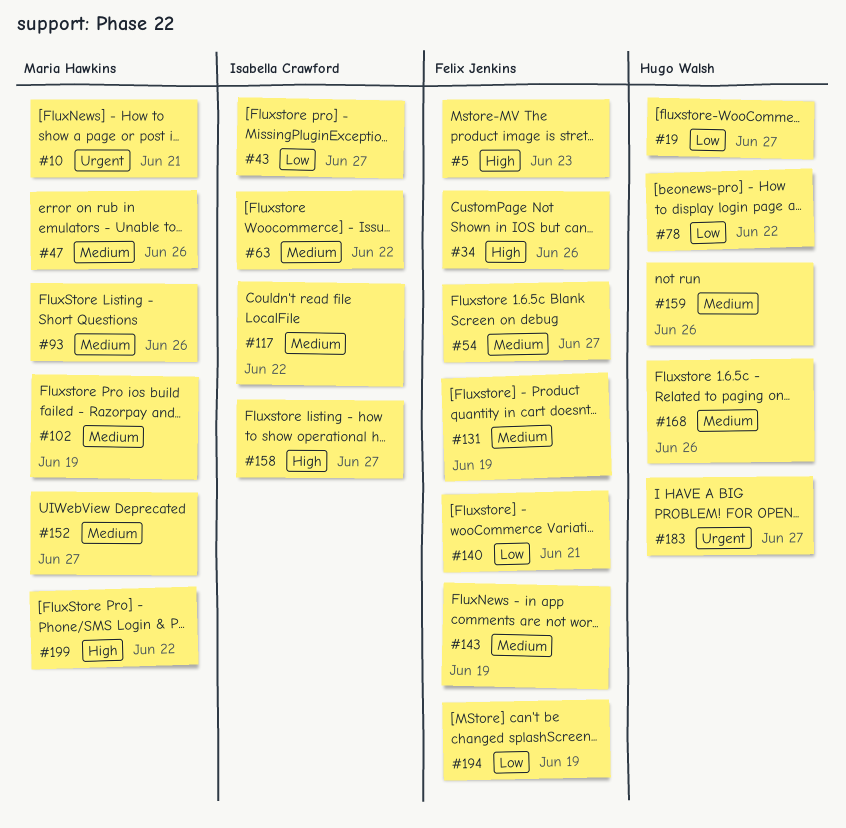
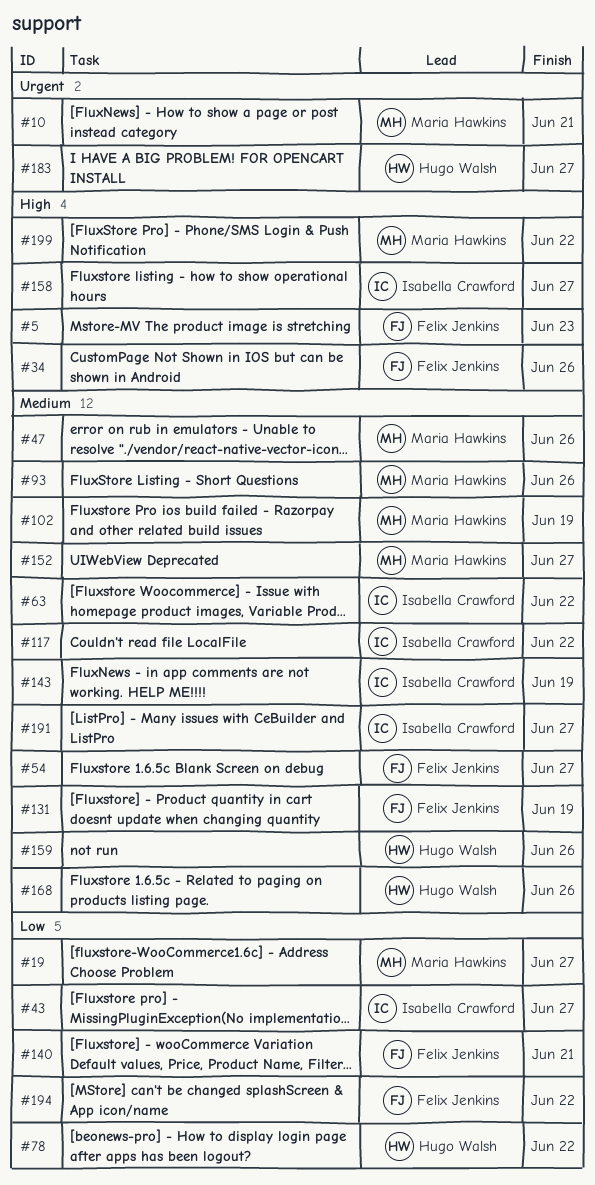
#19, owner: Hugo Walsh -> Maria Hawkins
#143, owner: Felix Jenkins -> Isabella Crawford
#191: none -> present
#194, due: Jun 19 -> Jun 22

